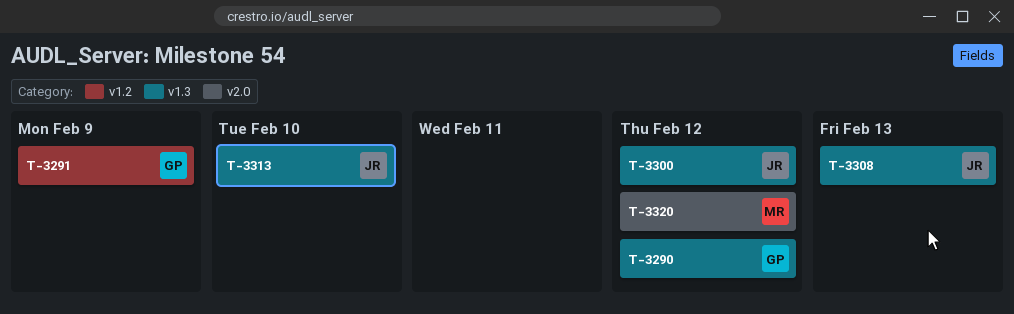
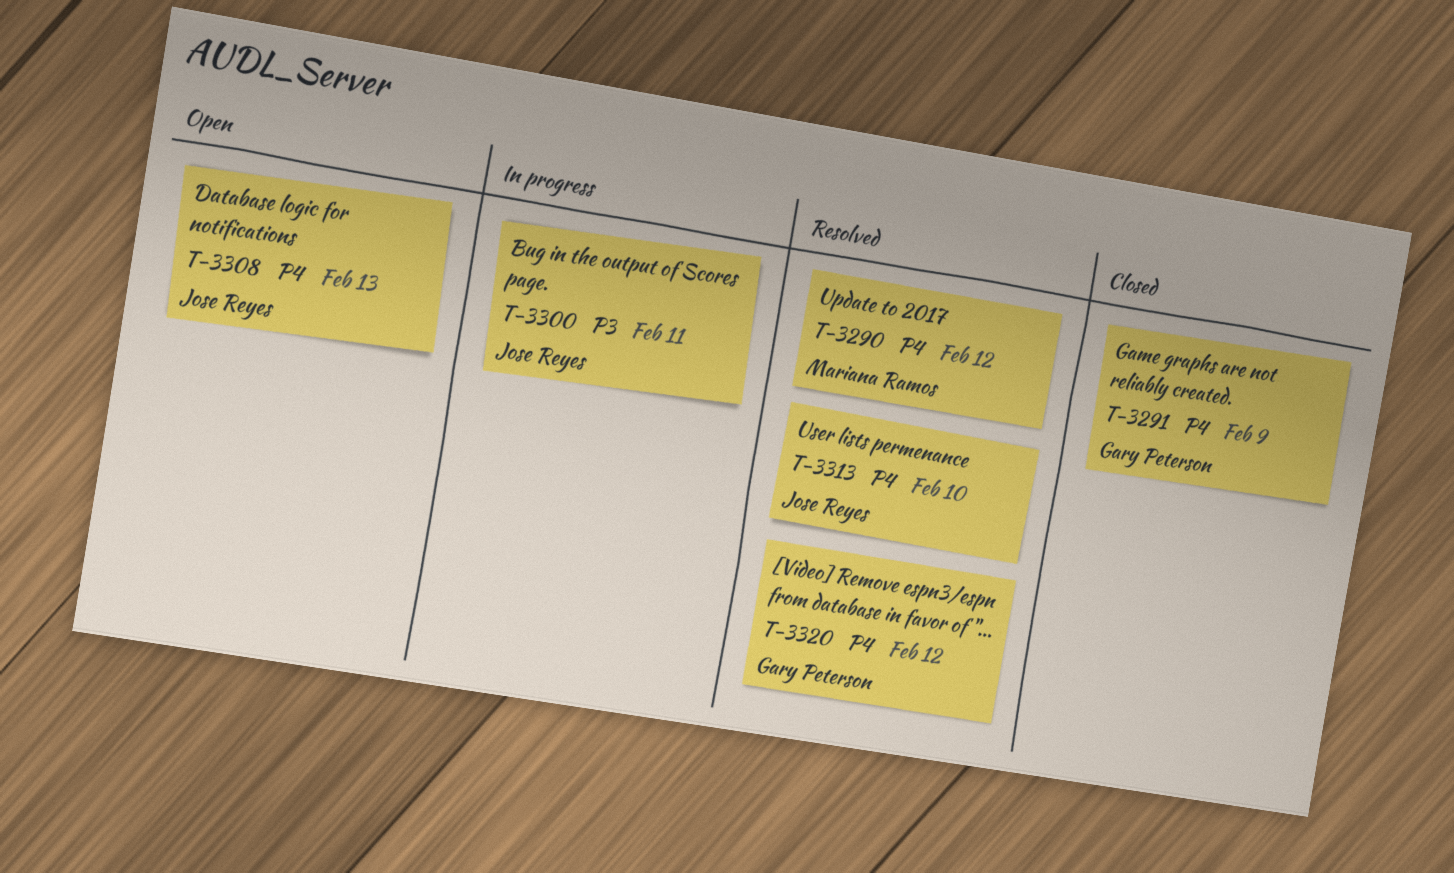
T-3290, owner: Gary Peterson -> Mariana Ramos
T-3300, due: Feb 12 -> Feb 11
T-3320, owner: Mariana Ramos -> Gary Peterson

